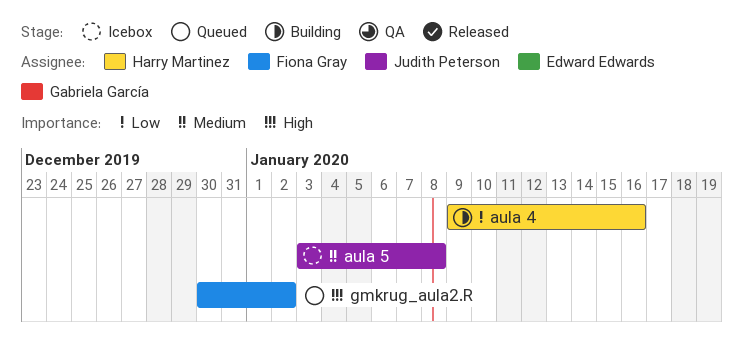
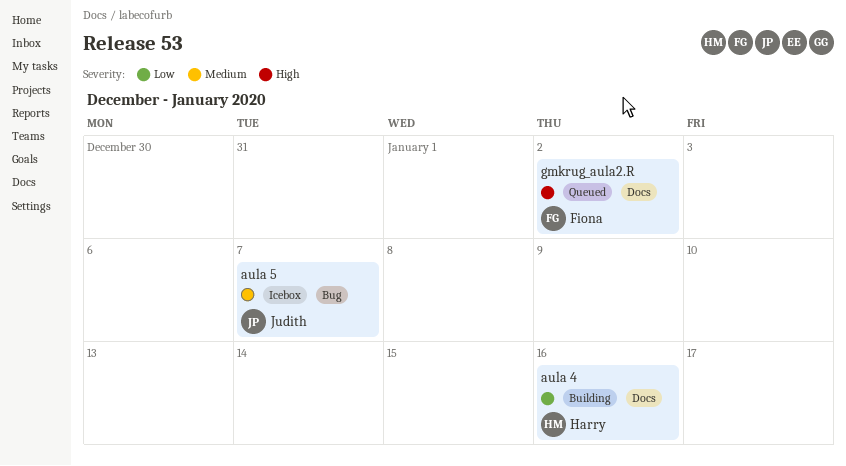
aula 5, due: Jan 8 -> Jan 7

